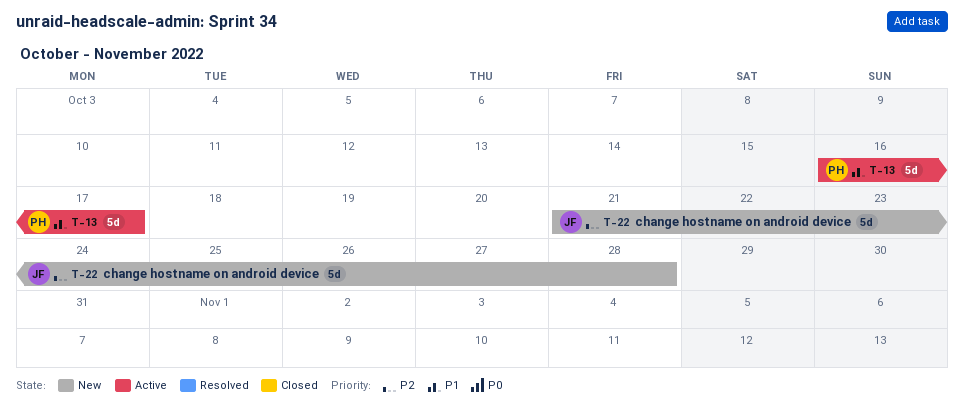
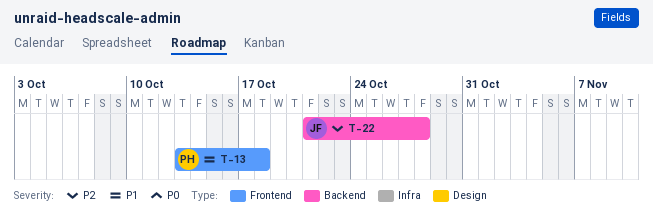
T-13, start: Oct 16 -> Oct 13
T-13, due: Oct 17 -> Oct 18

